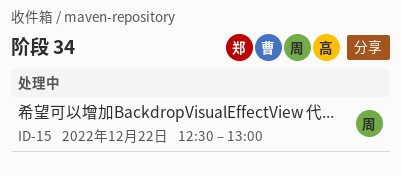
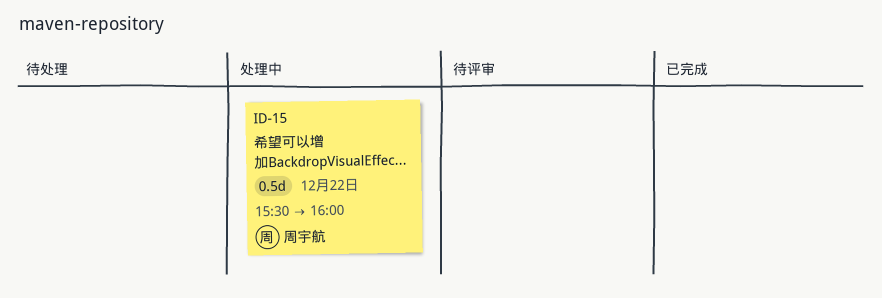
ID-15, begins: 12:30 -> 15:30
ID-15, ends: 13:00 -> 16:00

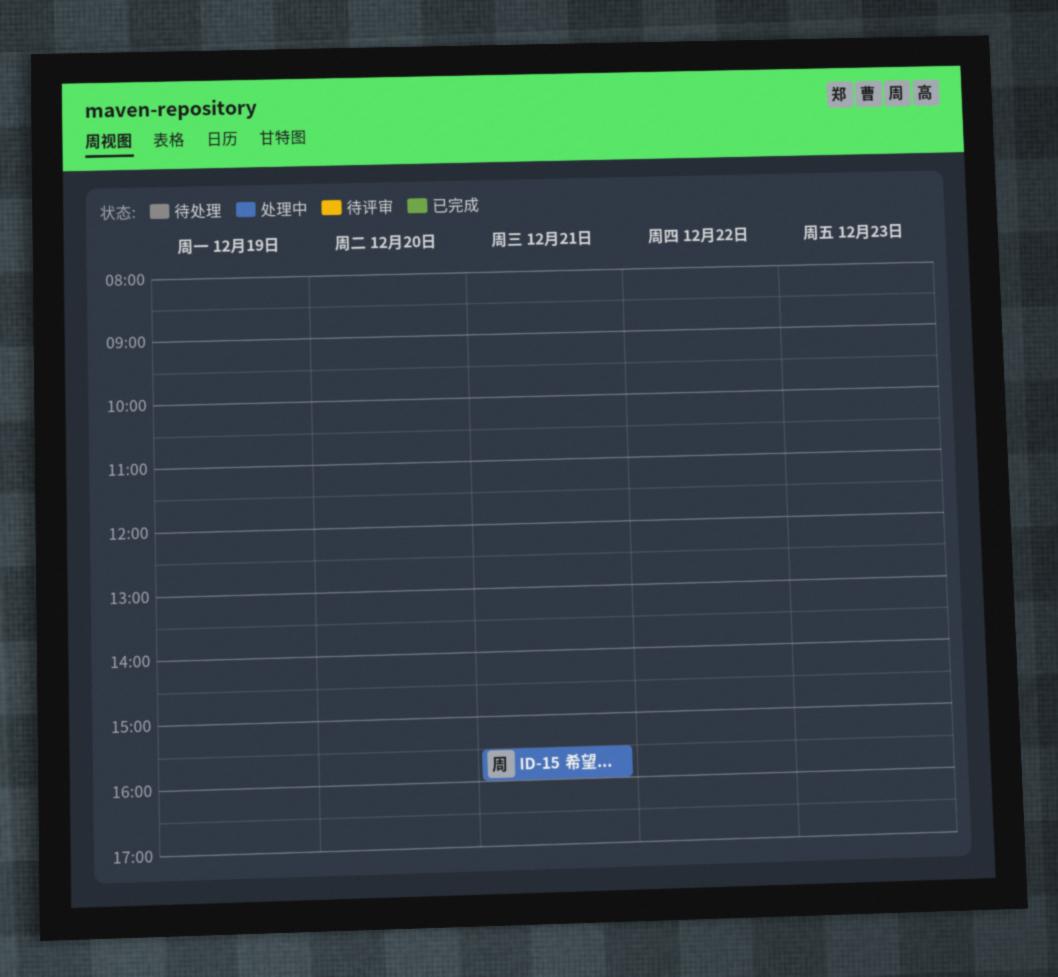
ID-15, day: Dec 22 -> Dec 21

